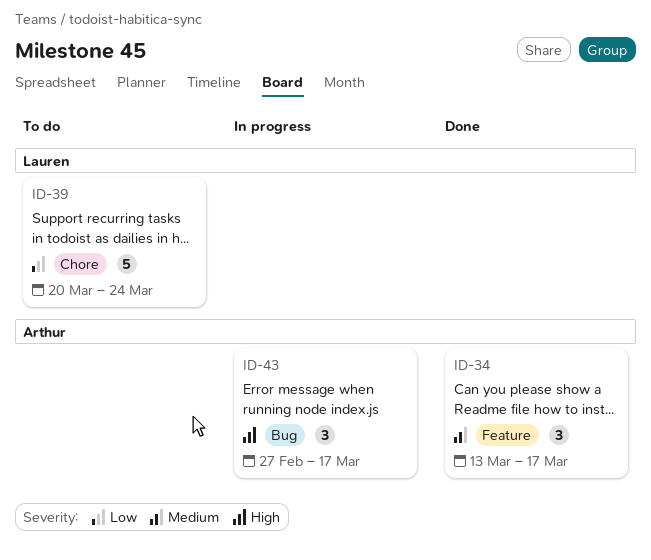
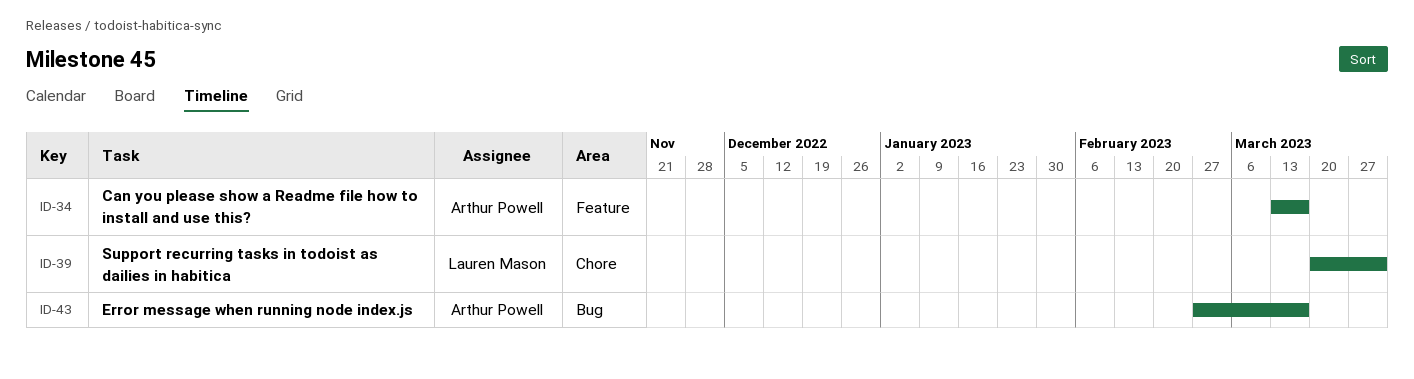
ID-39, due: Mar 24 -> Mar 31

